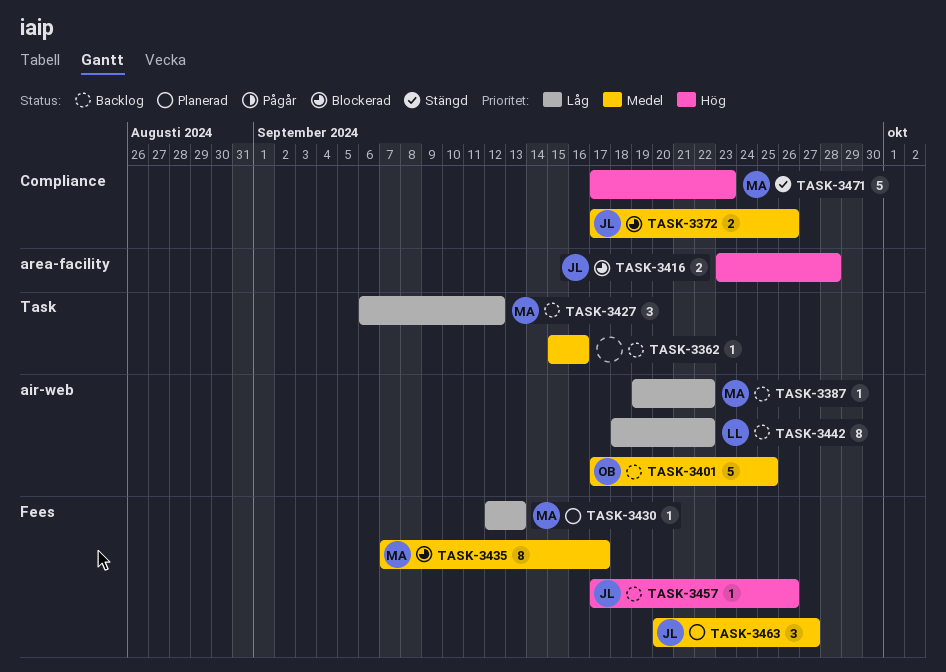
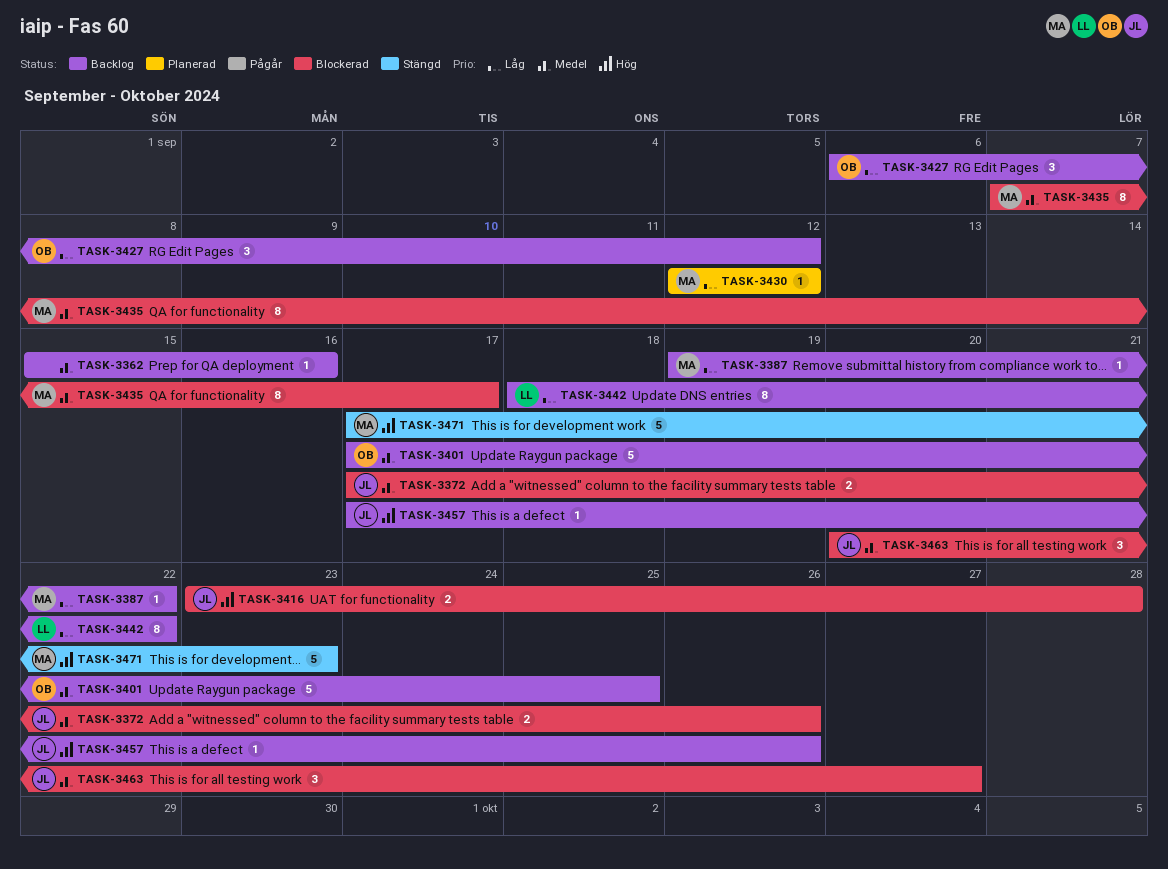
TASK-3427, owner: MA -> OB
TASK-3430, due: Sep 13 -> Sep 12
TASK-3463, status: Planerad -> Blockerad

